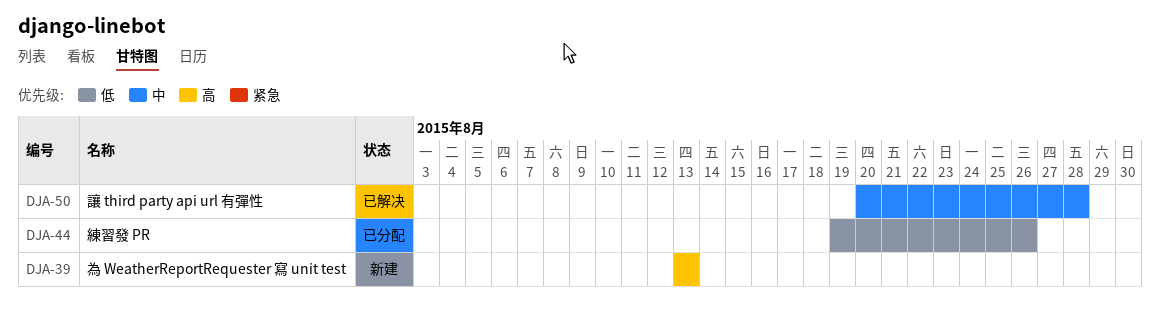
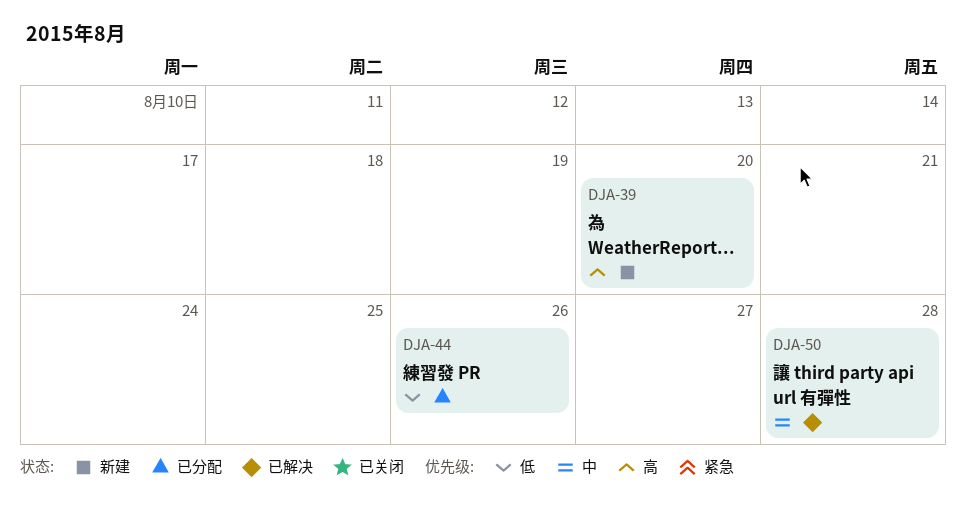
DJA-39, due: Aug 13 -> Aug 20

